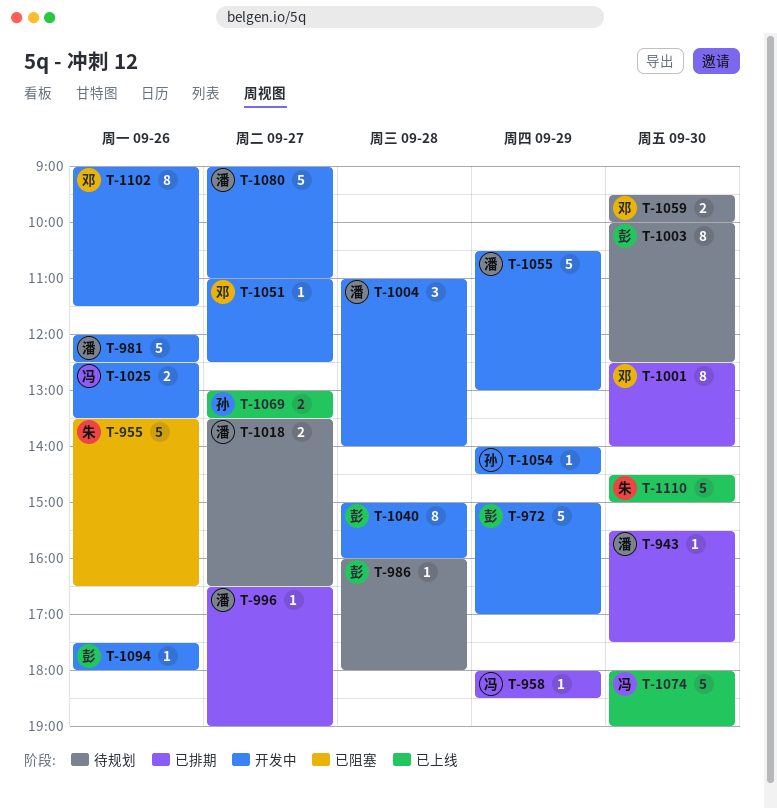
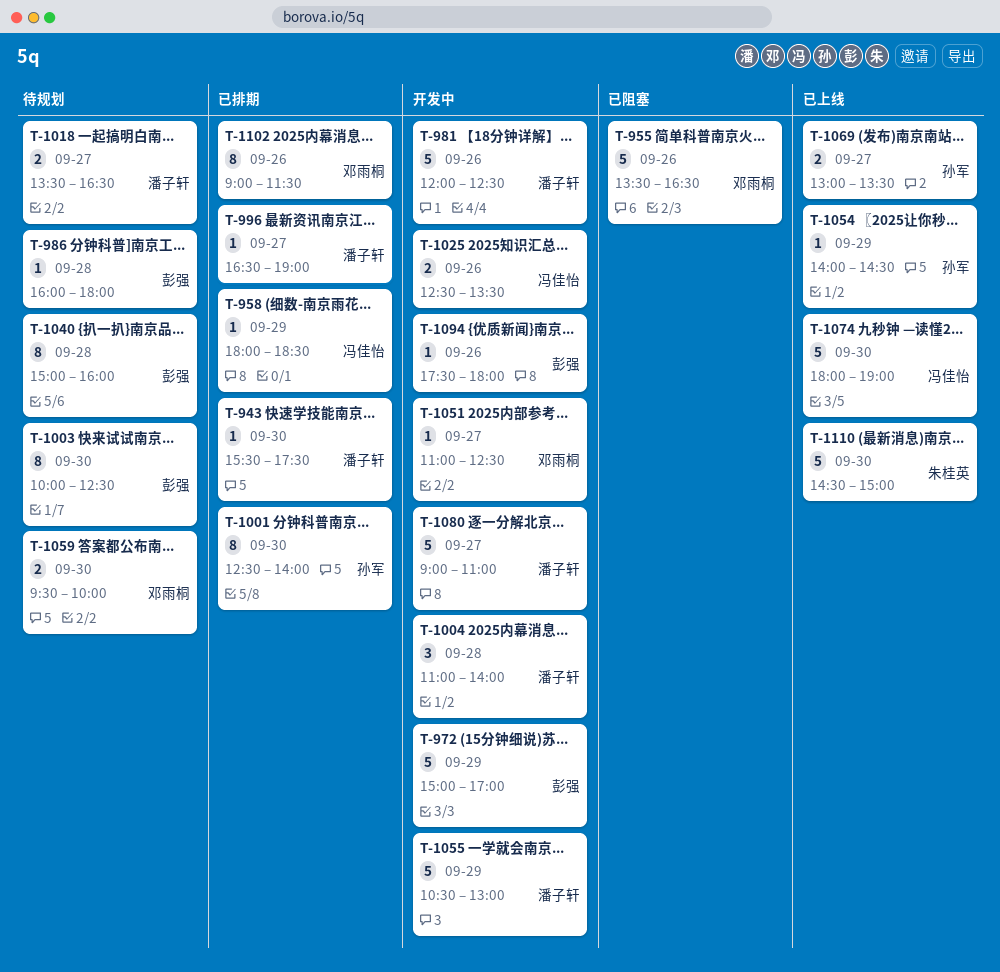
T-955, owner: 朱桂英 -> 邓雨桐
T-1001, owner: 邓雨桐 -> 孙军
T-1040, status: 开发中 -> 待规划
T-1054, status: 开发中 -> 已上线
T-1102, status: 开发中 -> 已排期

